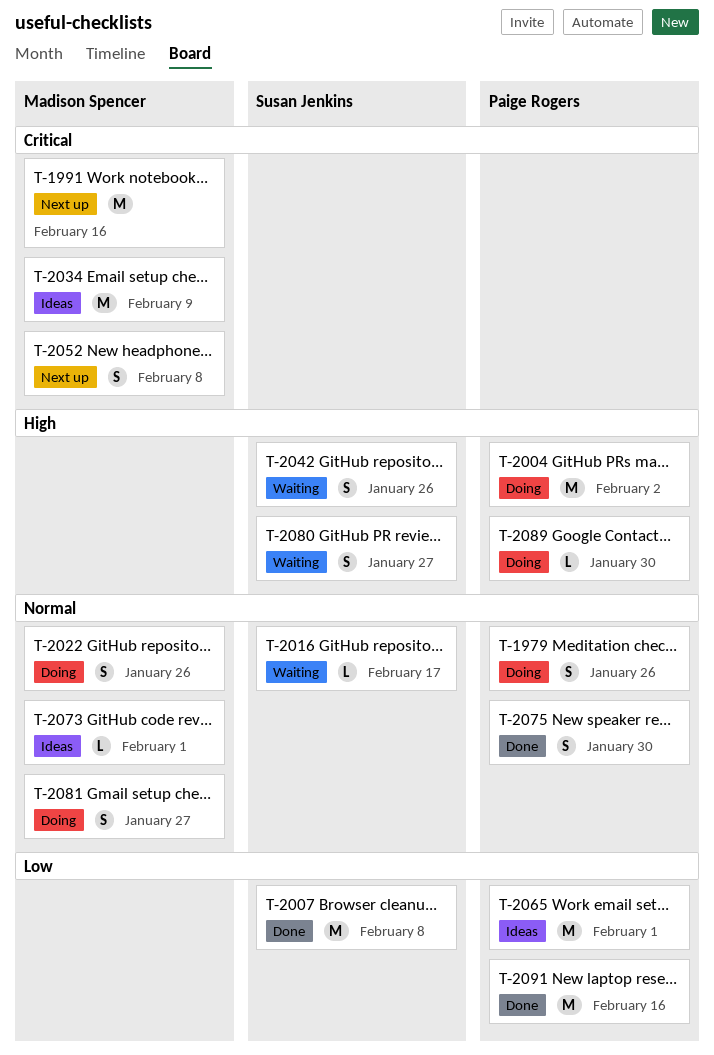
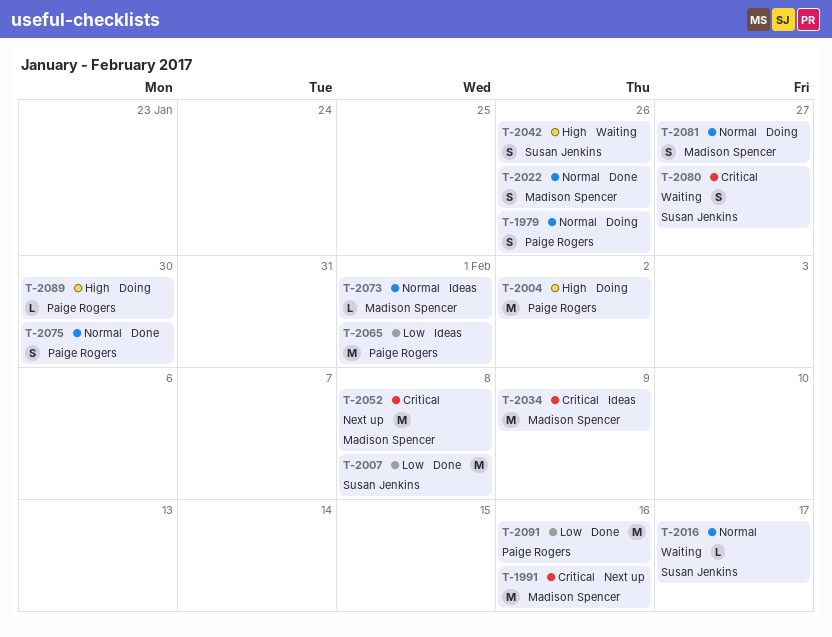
T-2022, status: Doing -> Done
T-2052, estimate: S -> M
T-2080, priority: High -> Critical

